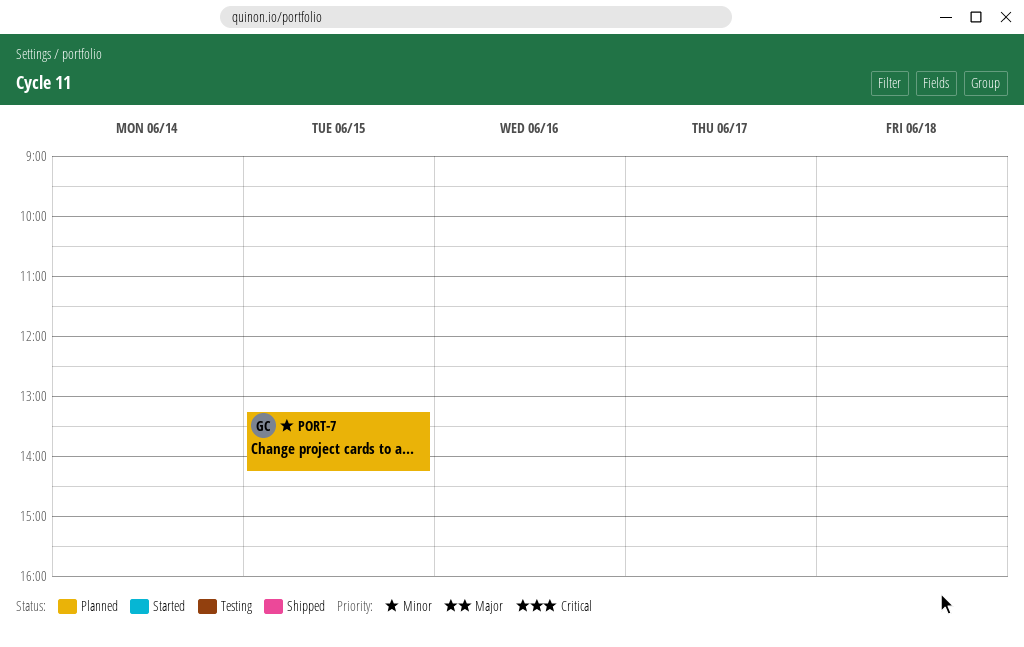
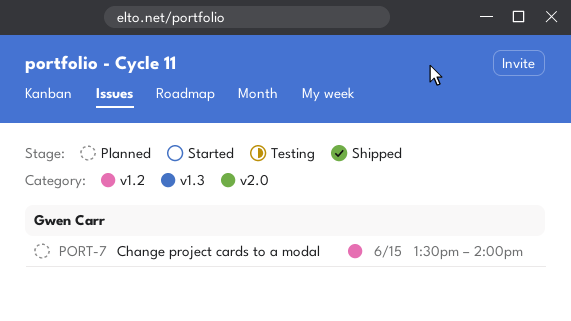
PORT-7, begins: 13:15 -> 13:30
PORT-7, ends: 14:15 -> 14:00

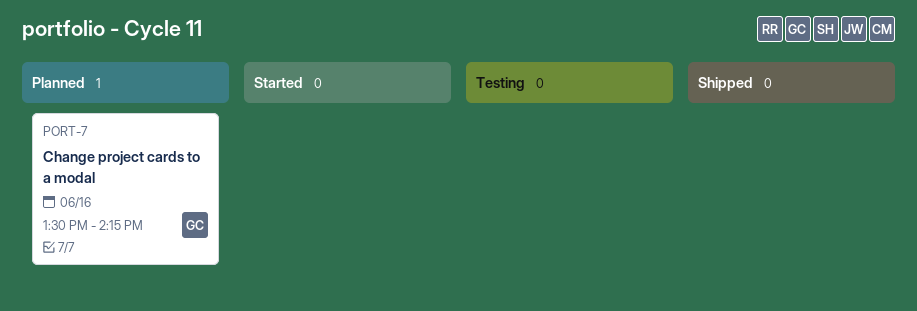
PORT-7, day: Jun 15 -> Jun 16
PORT-7, ends: 14:00 -> 14:15

